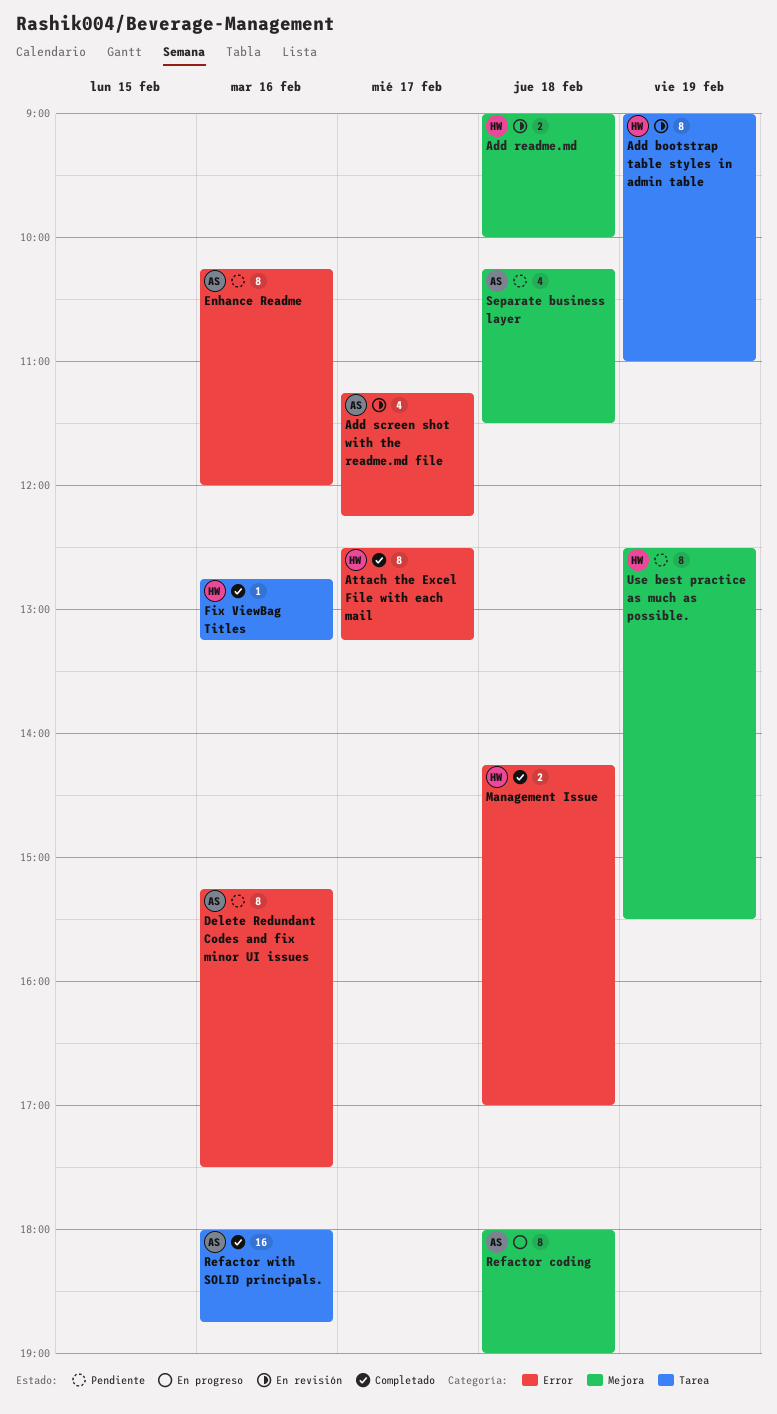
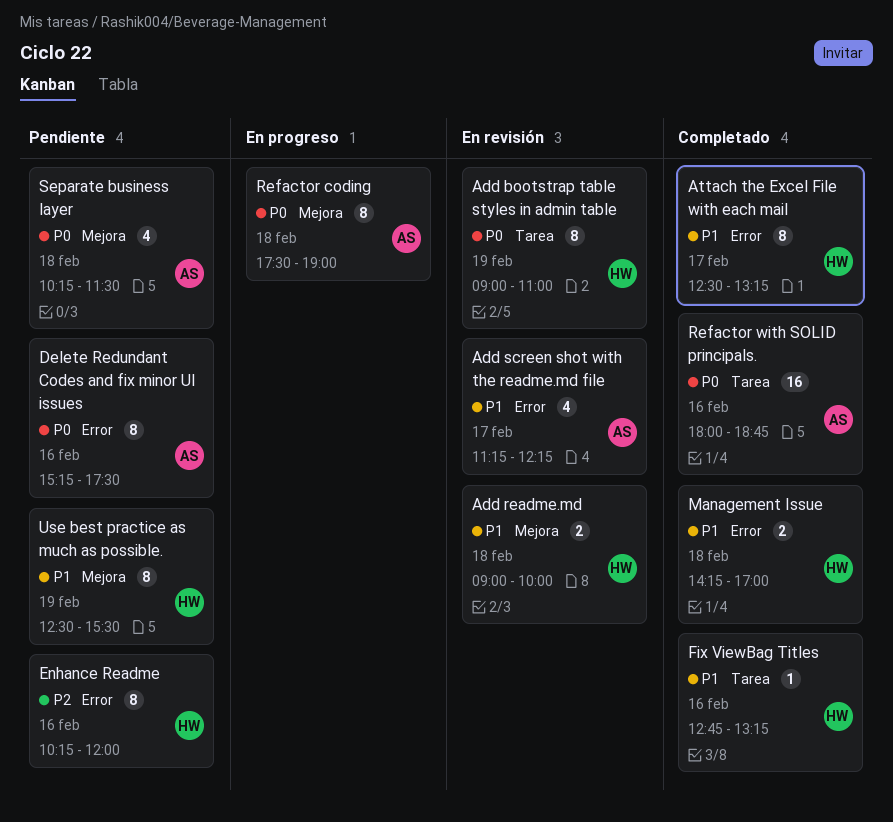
Enhance Readme, owner: AS -> HW
Refactor coding, begins: 18:00 -> 17:30

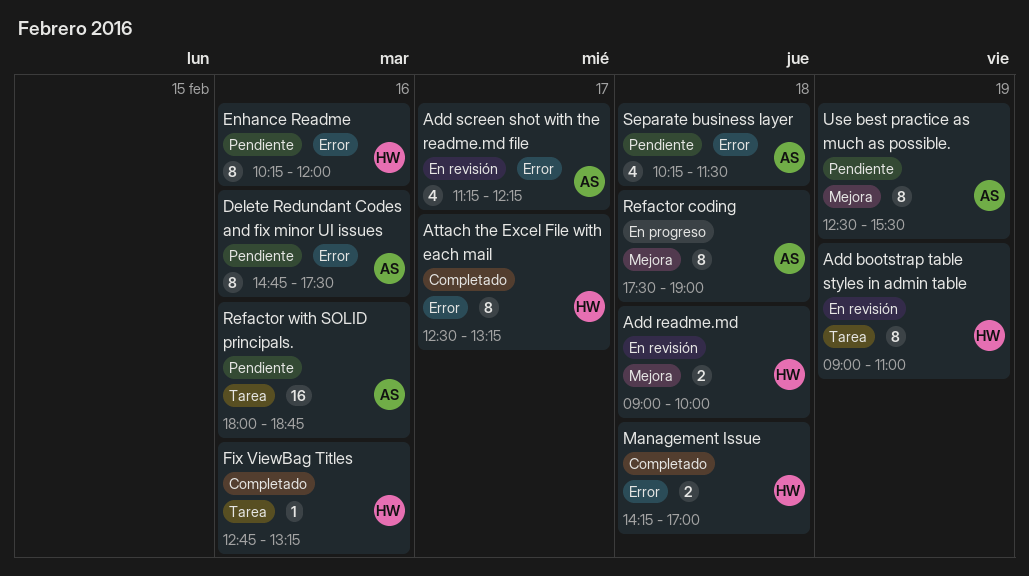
Delete Redundant Codes and fix minor UI issues, begins: 15:15 -> 14:45
Refactor with SOLID principals., status: Completado -> Pendiente
Separate business layer, label: Mejora -> Error
Use best practice as much as possible., owner: HW -> AS

